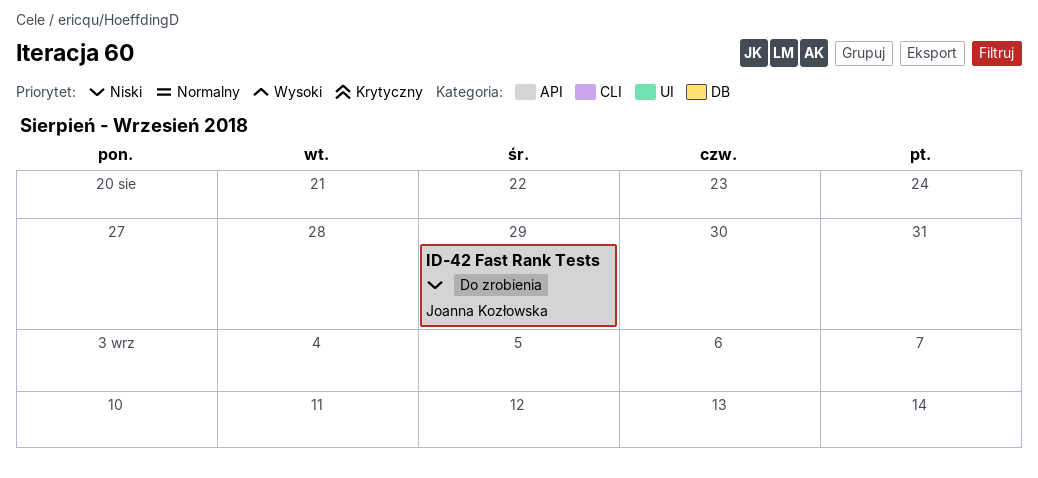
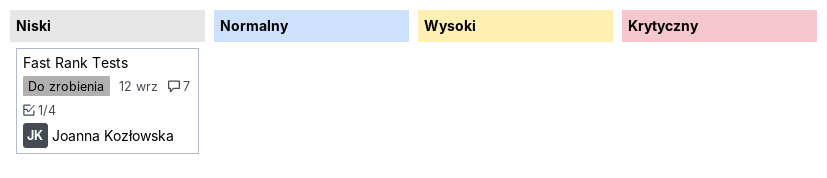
Fast Rank Tests, due: Aug 29 -> Sep 12

